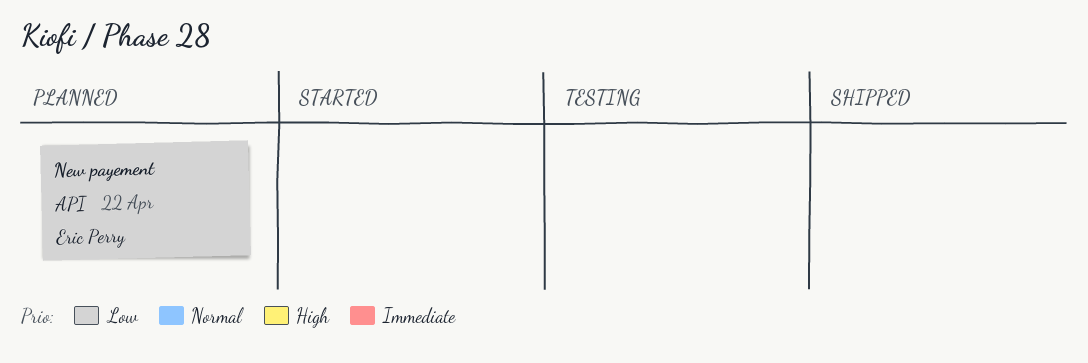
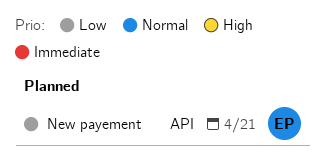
New payement, due: Apr 22 -> Apr 21

